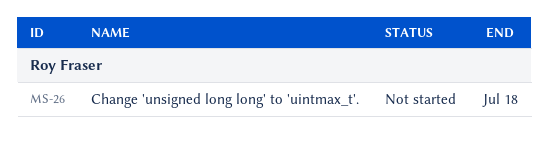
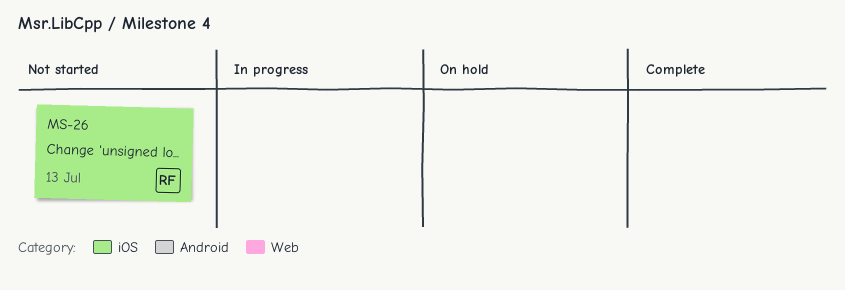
MS-26, due: Jul 18 -> Jul 13

